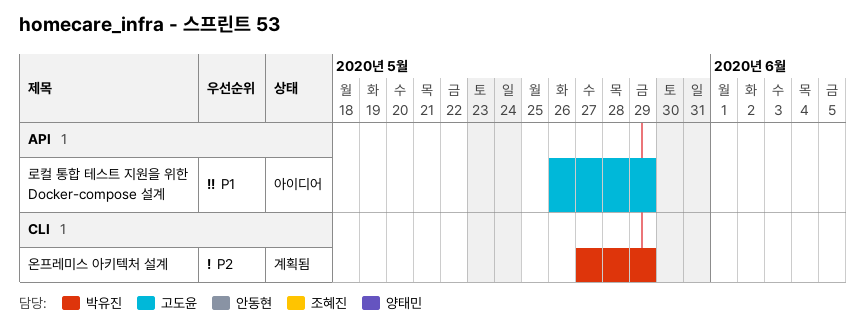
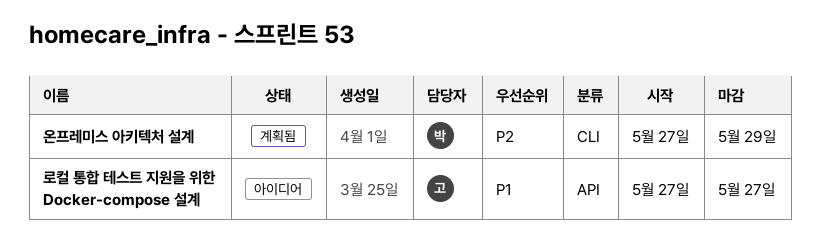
로컬 통합 테스트 지원을 위한 Docker-compose 설계, start: May 26 -> May 27
로컬 통합 테스트 지원을 위한 Docker-compose 설계, due: May 29 -> May 27

